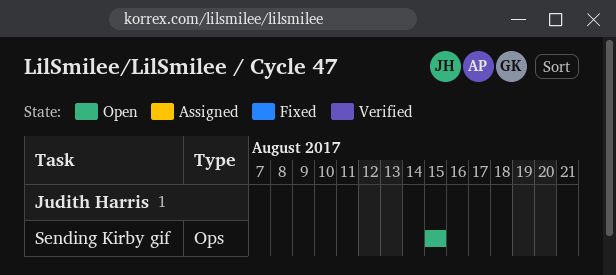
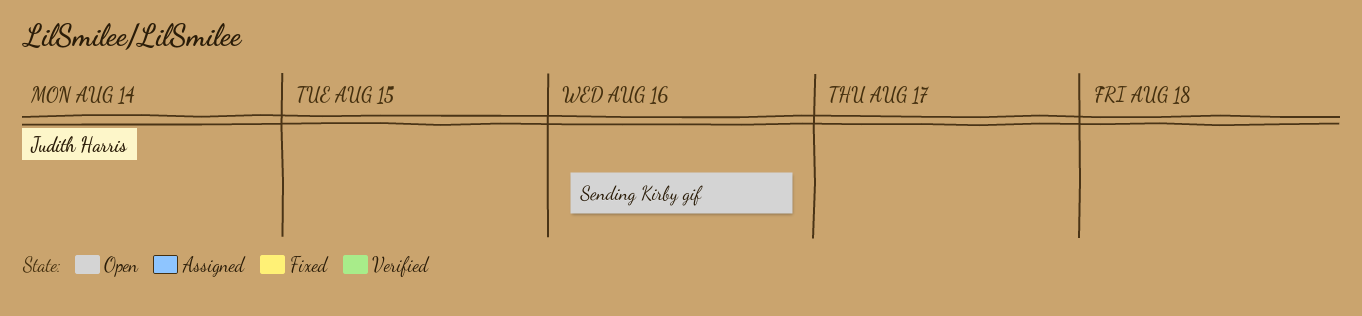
Sending Kirby gif, due: Aug 15 -> Aug 16

